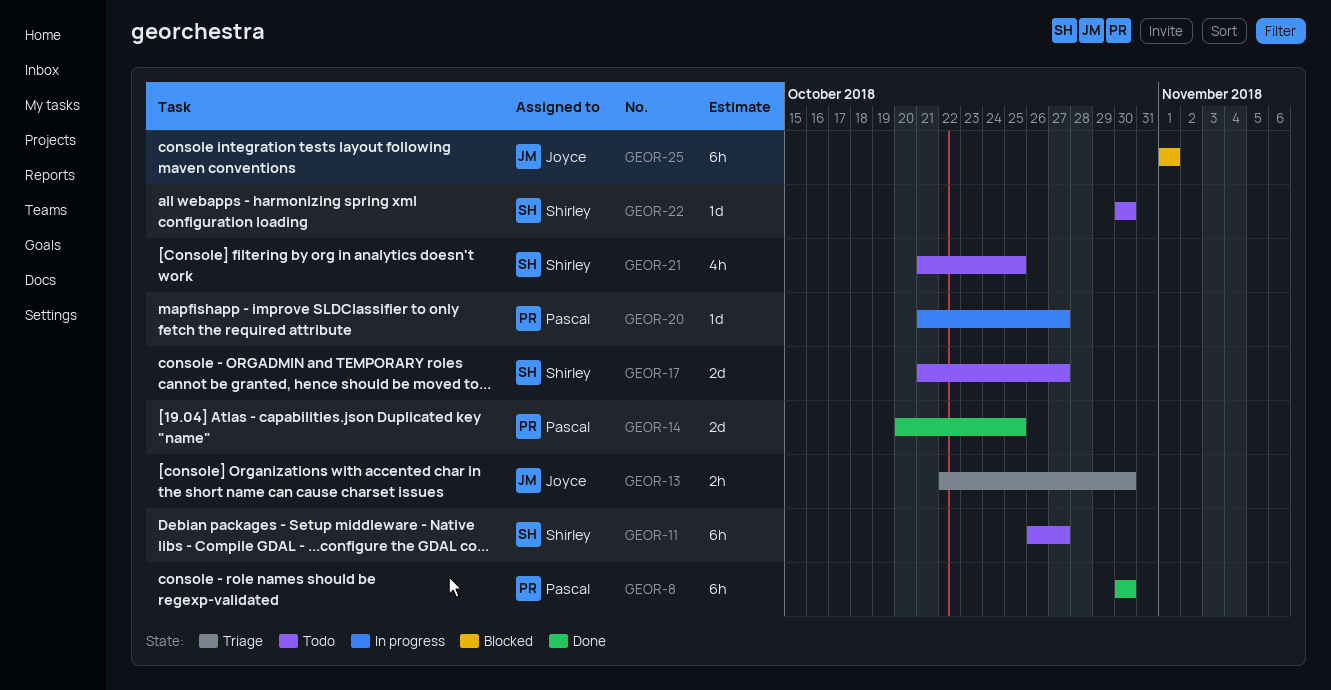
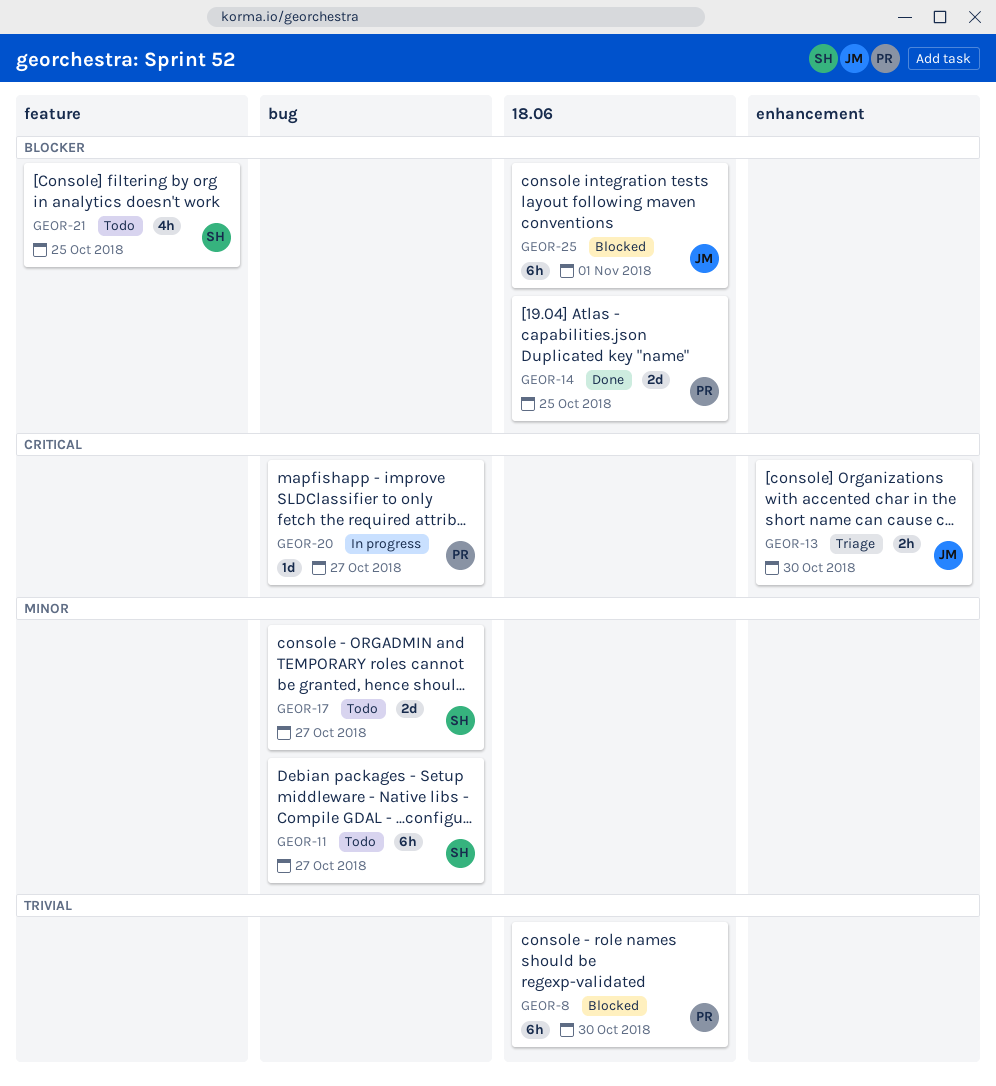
GEOR-8, status: Done -> Blocked
GEOR-22: present -> none

